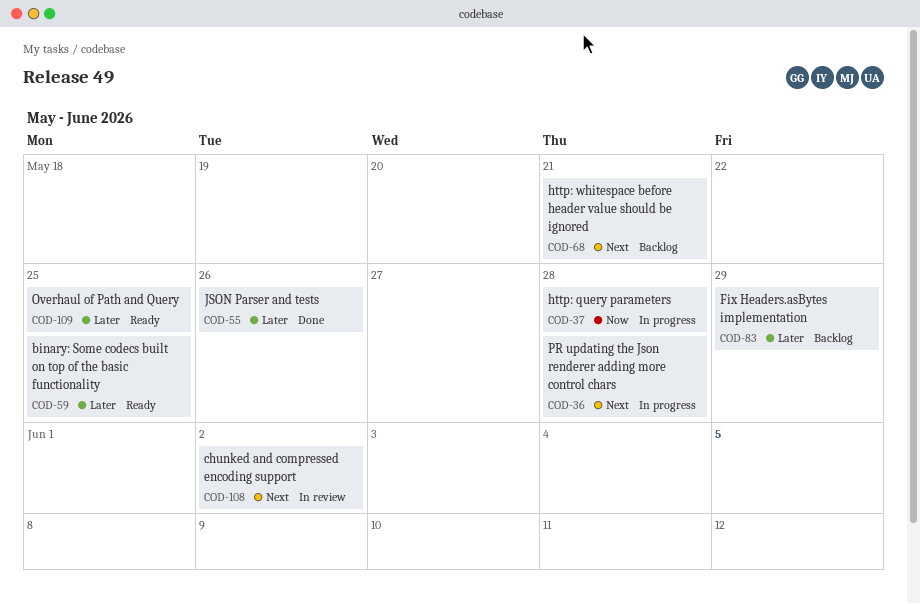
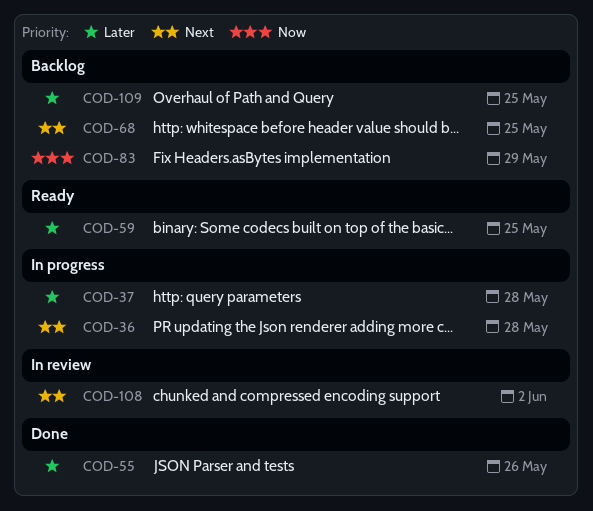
COD-37, priority: Now -> Later
COD-68, due: May 21 -> May 25
COD-83, priority: Later -> Now
COD-109, status: Ready -> Backlog

